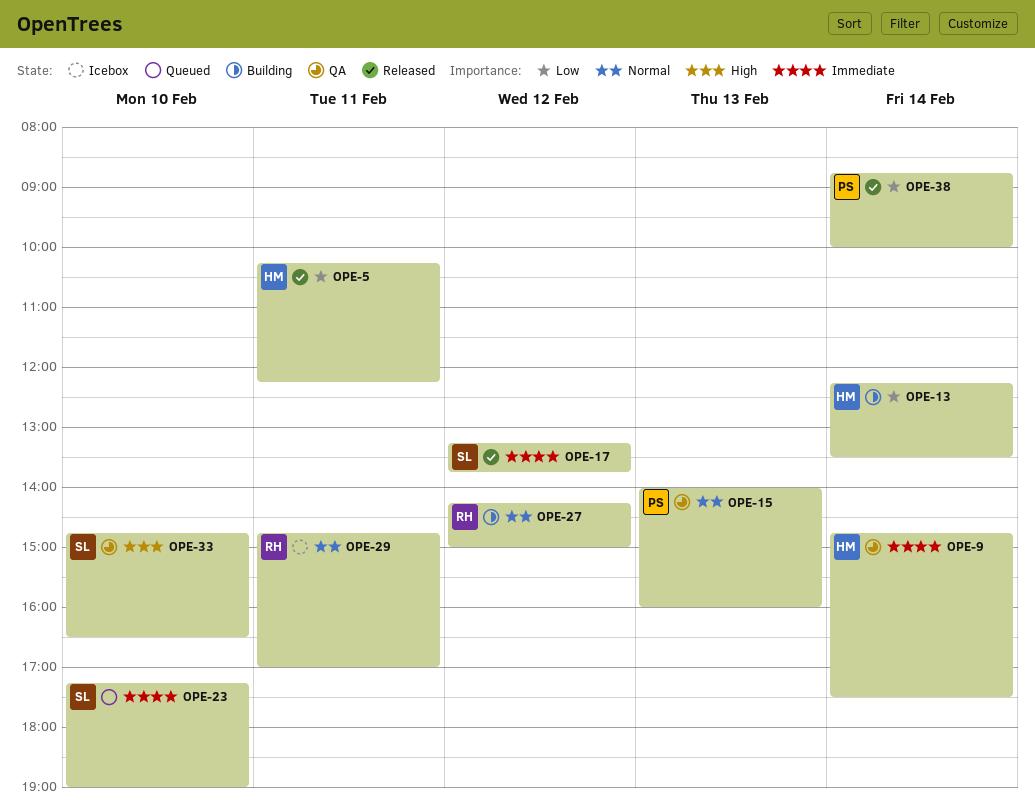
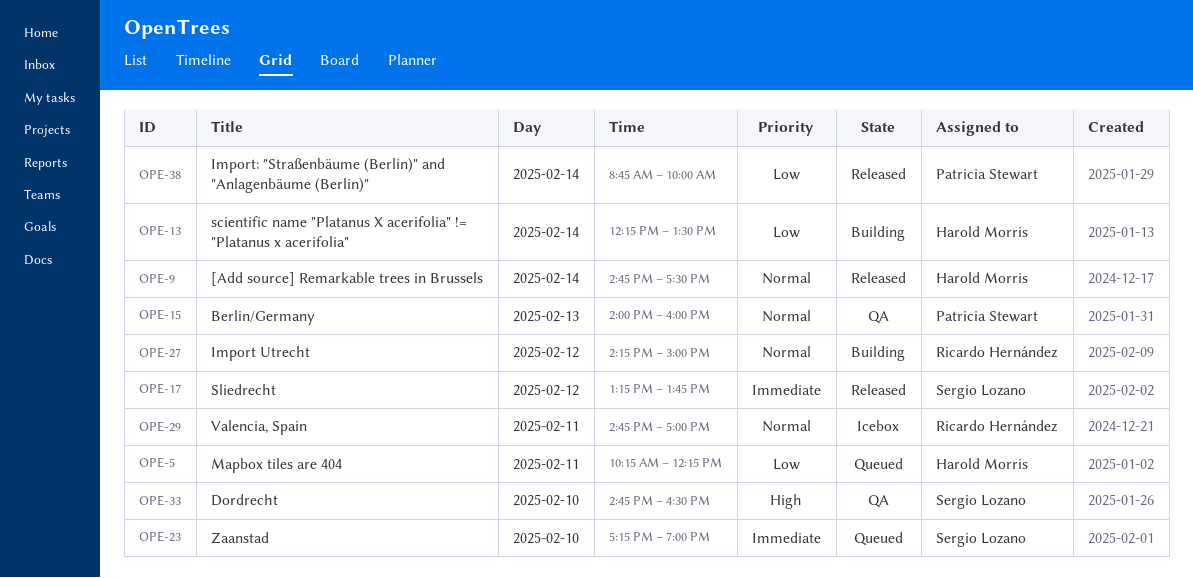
OPE-5, status: Released -> Queued
OPE-9, status: QA -> Released
OPE-9, priority: Immediate -> Normal

